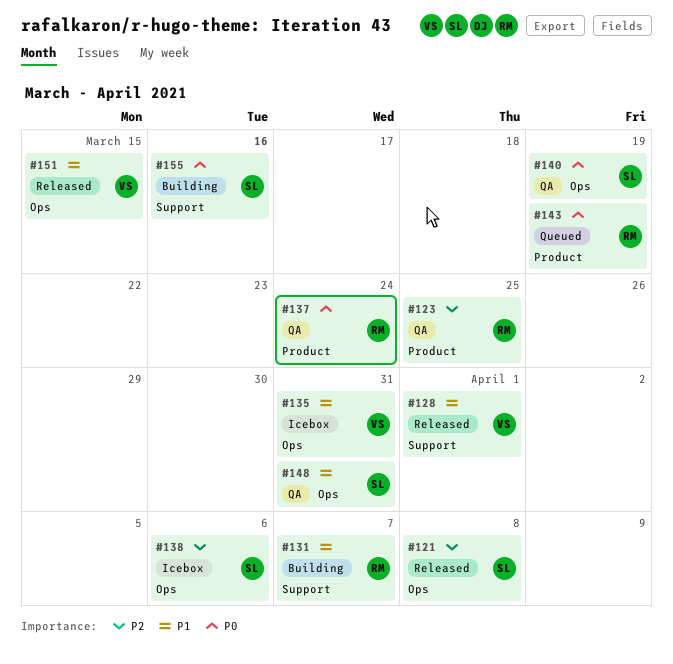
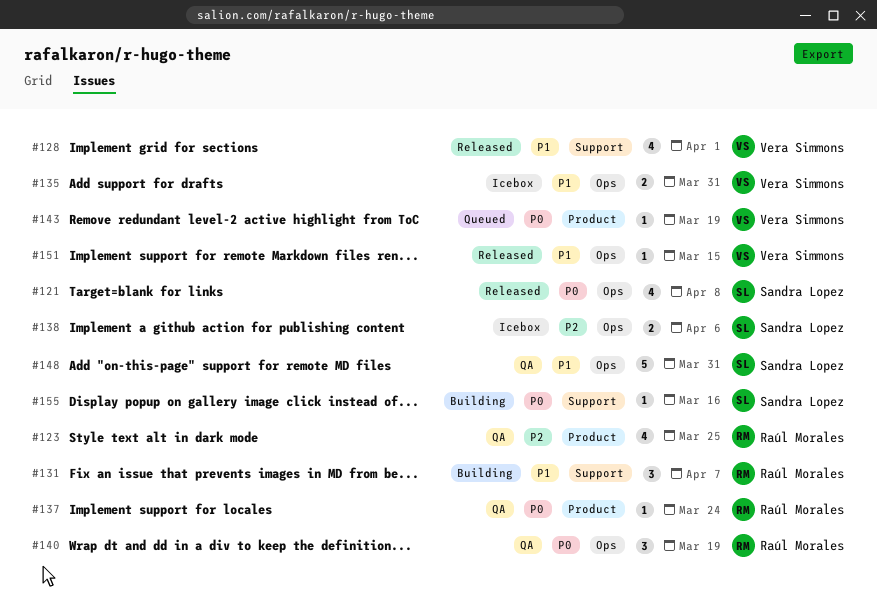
#121, priority: P2 -> P0
#140, owner: Sandra Lopez -> Raúl Morales
#143, owner: Raúl Morales -> Vera Simmons

